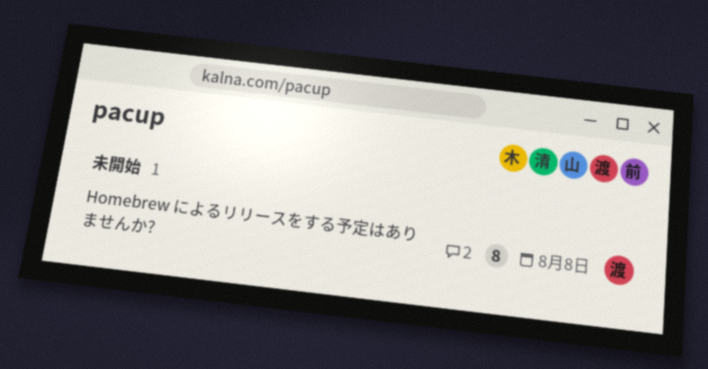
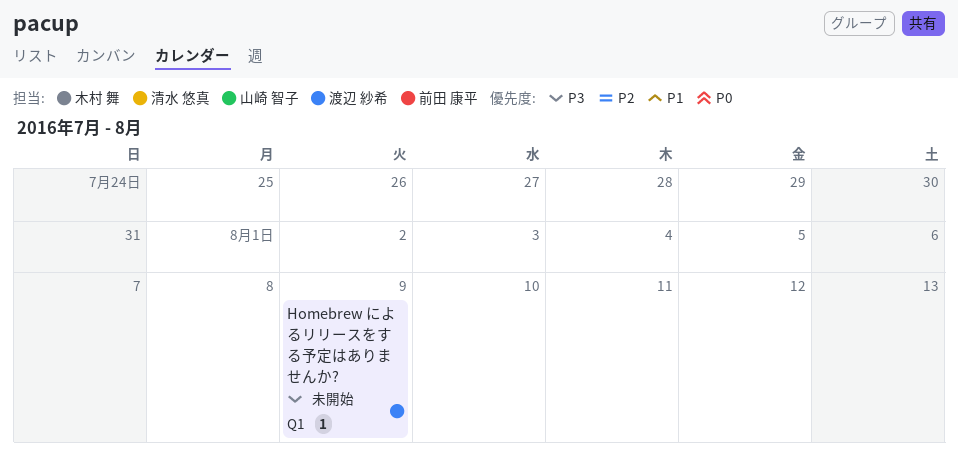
Homebrew によるリリースをする予定はありませんか?, estimate: 8 -> 1
Homebrew によるリリースをする予定はありませんか?, due: Aug 8 -> Aug 9

